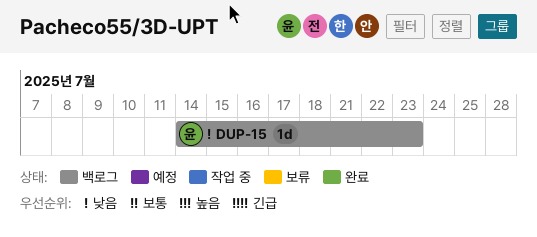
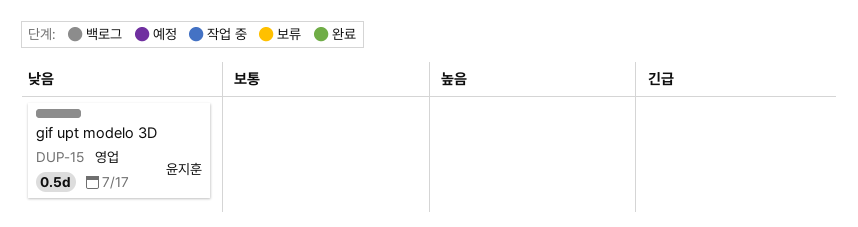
DUP-15, estimate: 1d -> 0.5d
DUP-15, due: Jul 23 -> Jul 17

